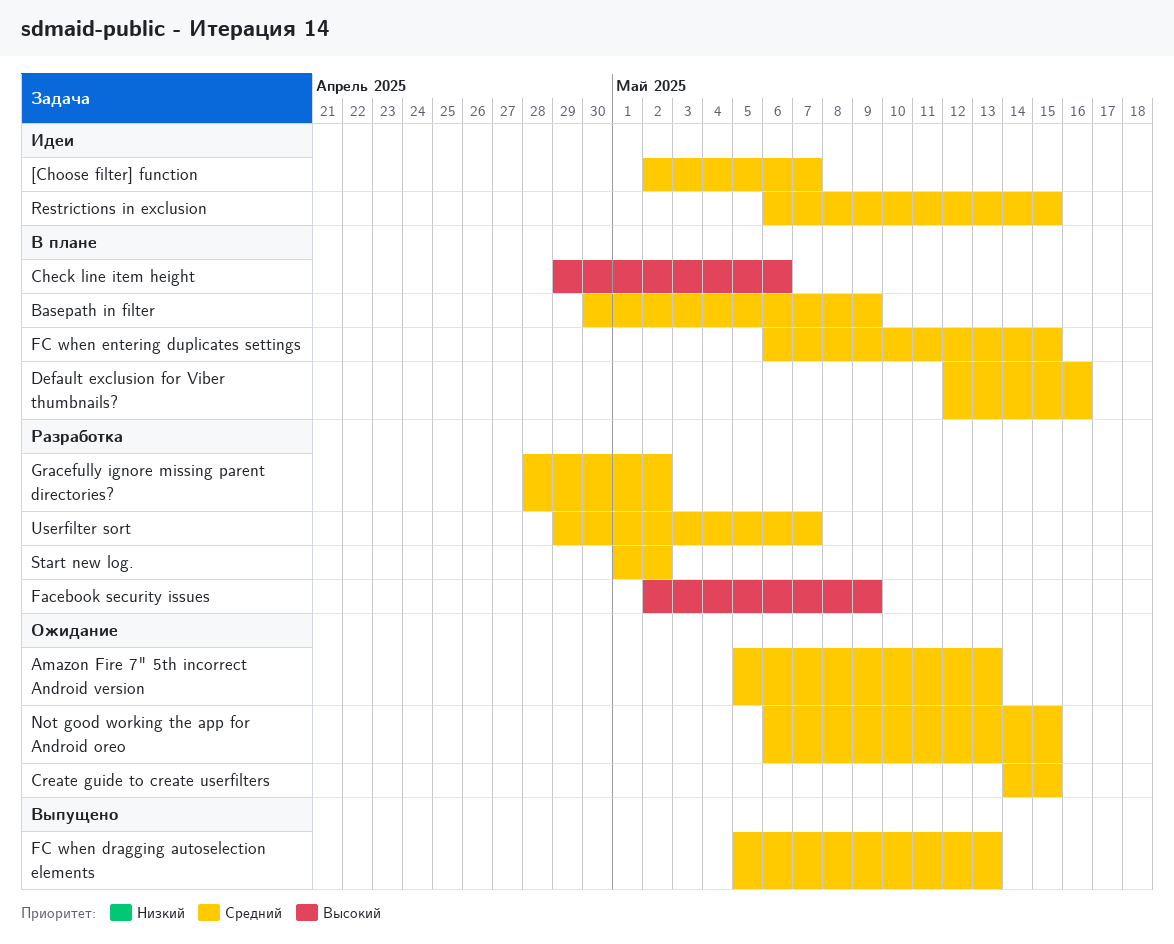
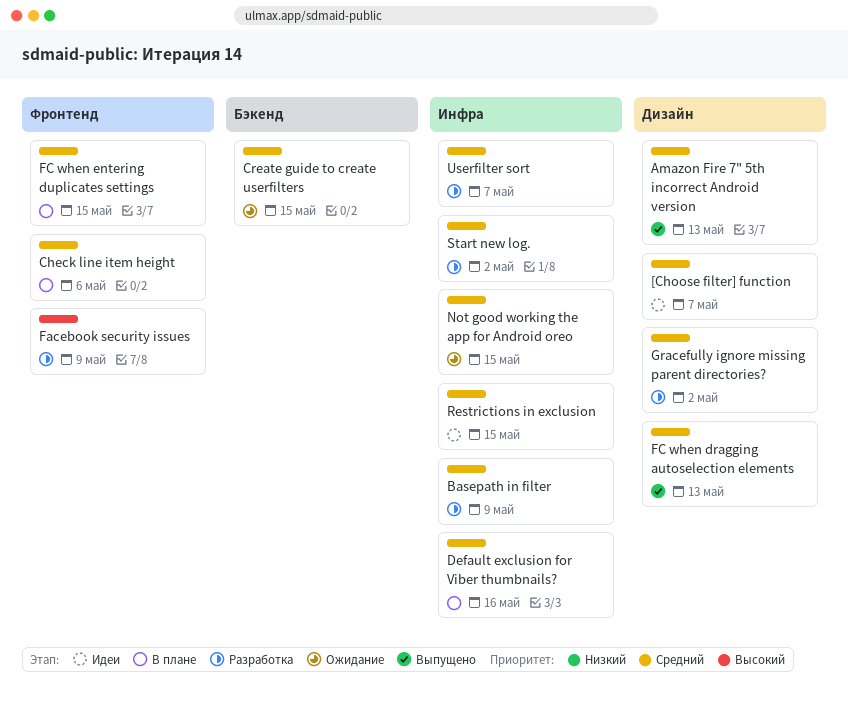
Amazon Fire 7" 5th incorrect Android version, status: Ожидание -> Выпущено
Basepath in filter, status: В плане -> Разработка
Check line item height, priority: Высокий -> Средний

